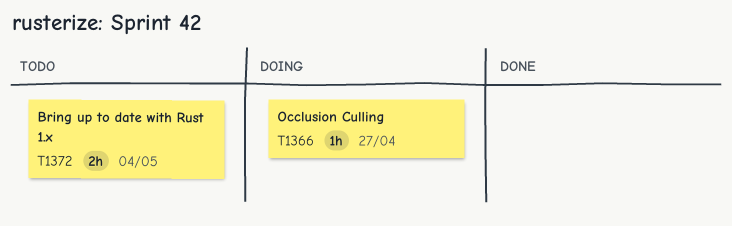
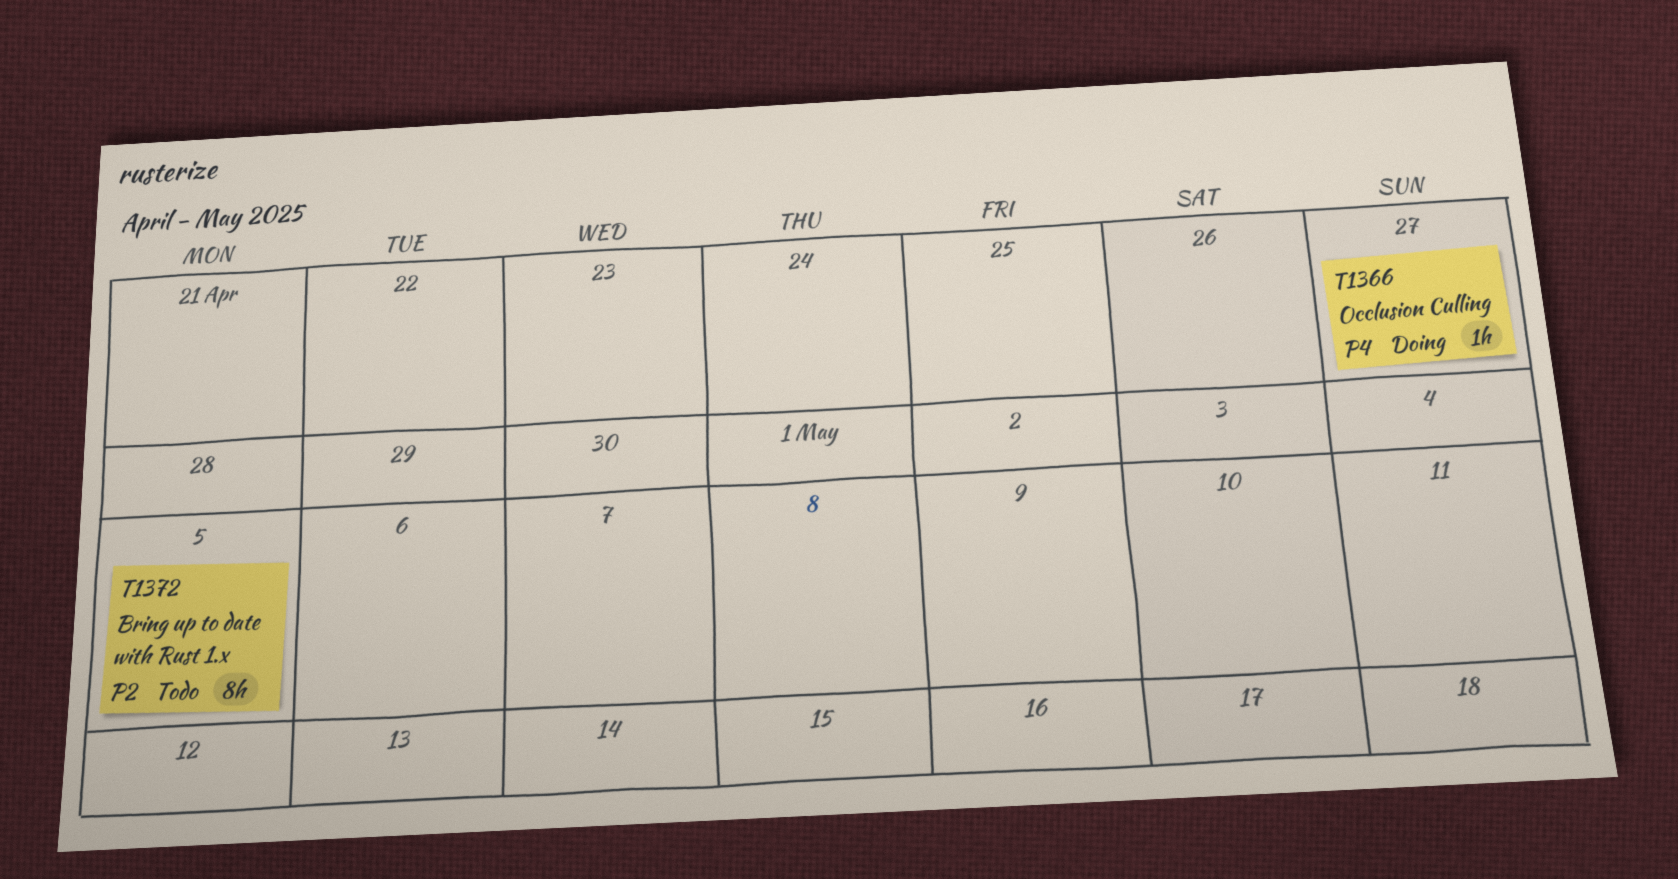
T1372, estimate: 2h -> 8h
T1372, due: May 4 -> May 5

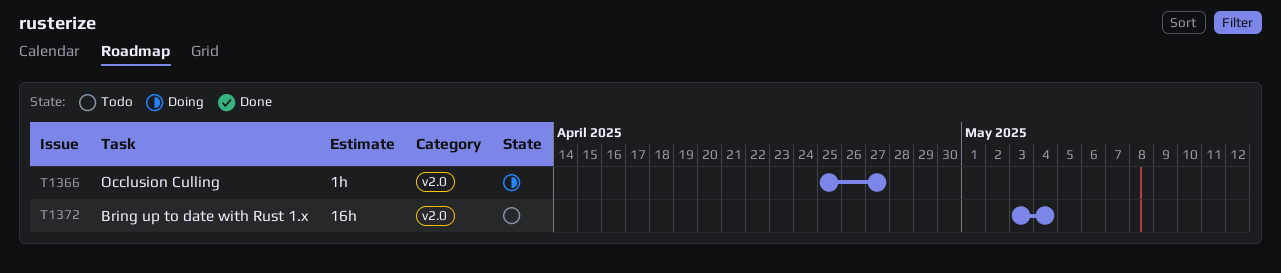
T1372, estimate: 8h -> 16h
T1372, due: May 5 -> May 4

